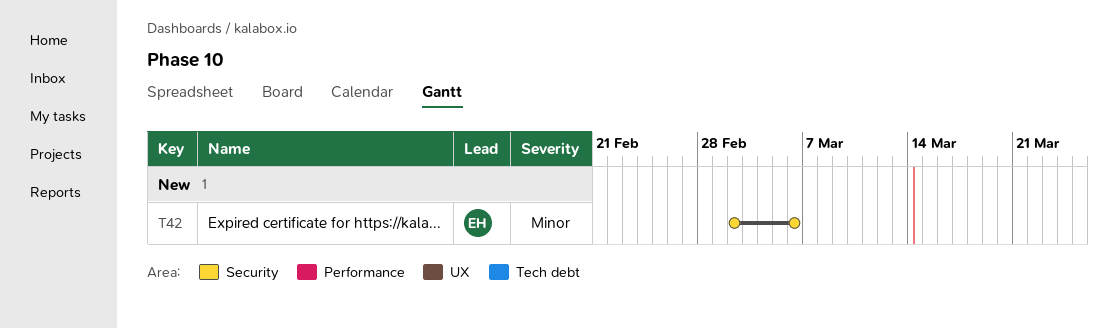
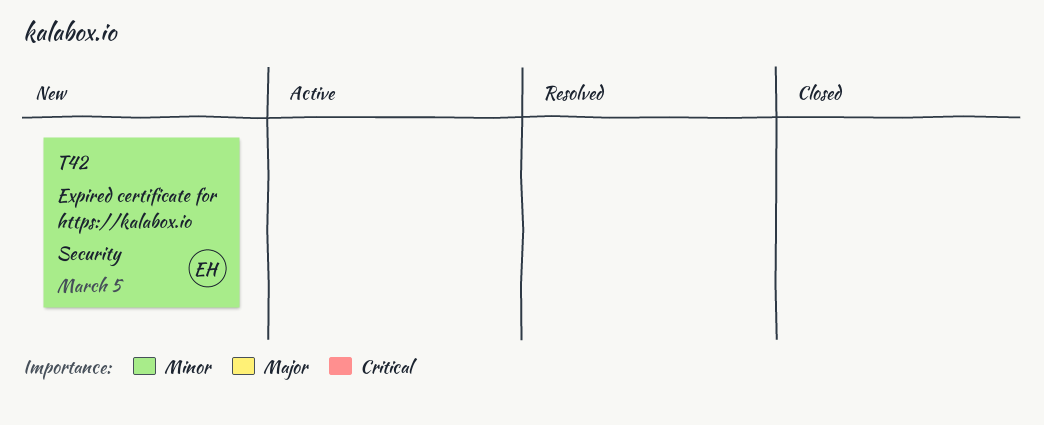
T42, due: Mar 6 -> Mar 5

